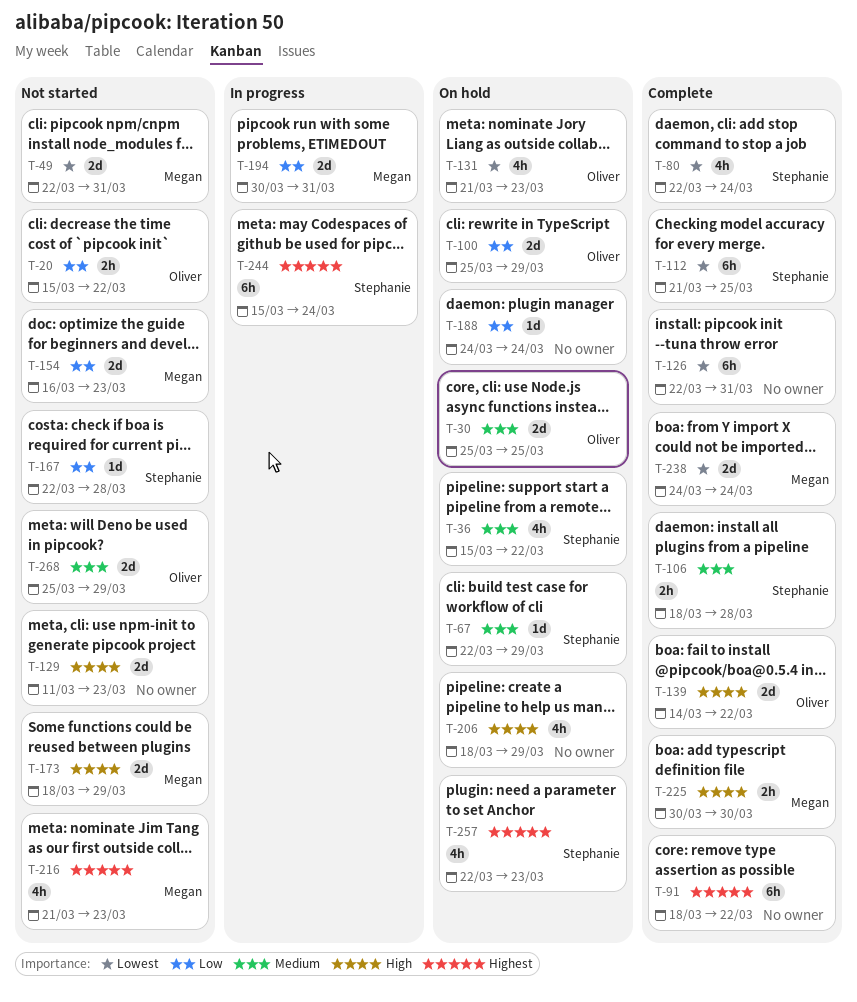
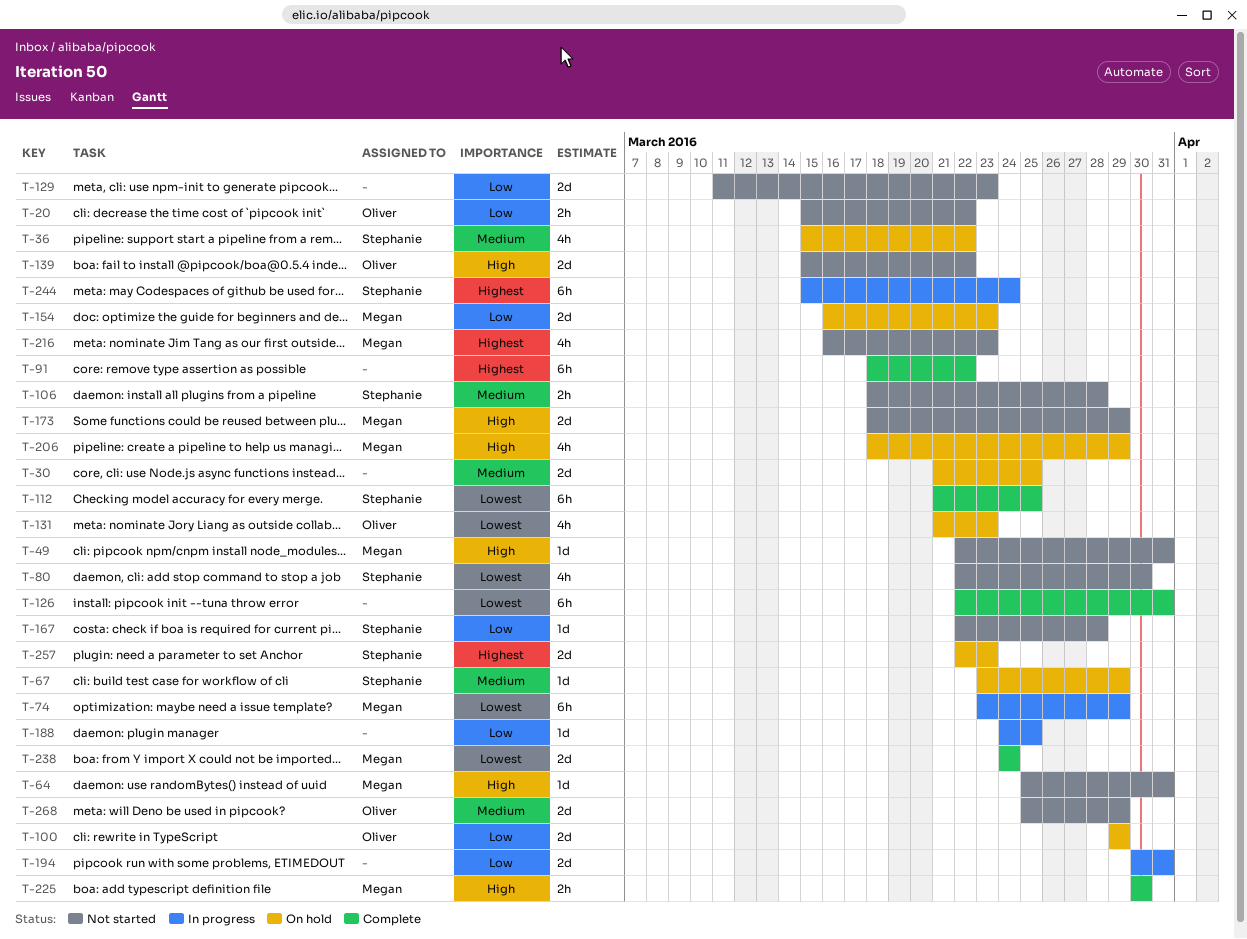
T-30, owner: Oliver -> none
T-30, start: Mar 25 -> Mar 21
T-49, priority: Lowest -> High
T-49, estimate: 2d -> 1d
T-64: none -> present
T-67, start: Mar 22 -> Mar 23
T-74: none -> present
T-80, status: Complete -> Not started
T-80, due: Mar 24 -> Mar 30
T-100, start: Mar 25 -> Mar 29
T-106, status: Complete -> Not started
T-129, priority: High -> Low
T-139, status: Complete -> Not started
T-139, start: Mar 14 -> Mar 15
T-154, status: Not started -> On hold
T-188, status: On hold -> In progress
T-188, due: Mar 24 -> Mar 25
T-194, owner: Megan -> none
T-206, owner: none -> Megan
T-216, start: Mar 21 -> Mar 16
T-257, estimate: 4h -> 2d

